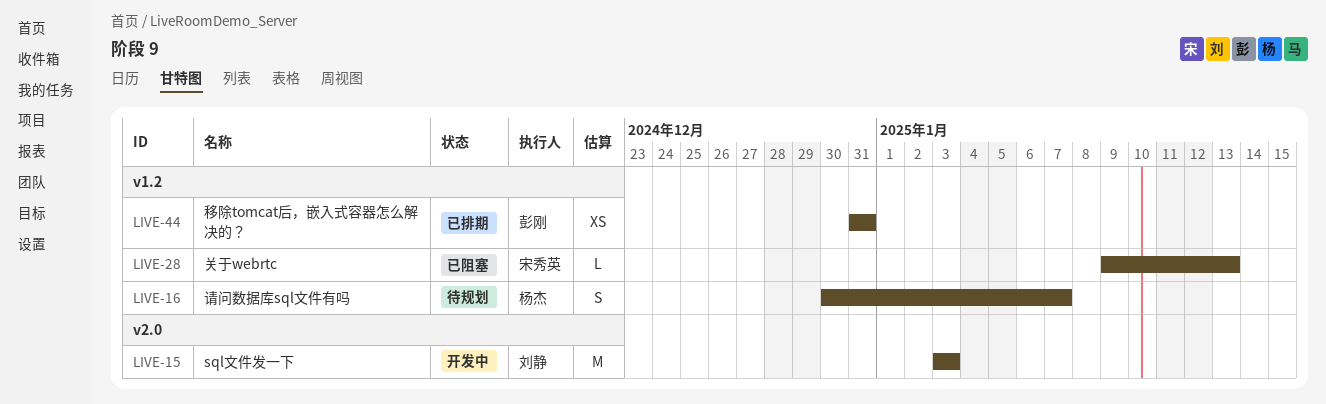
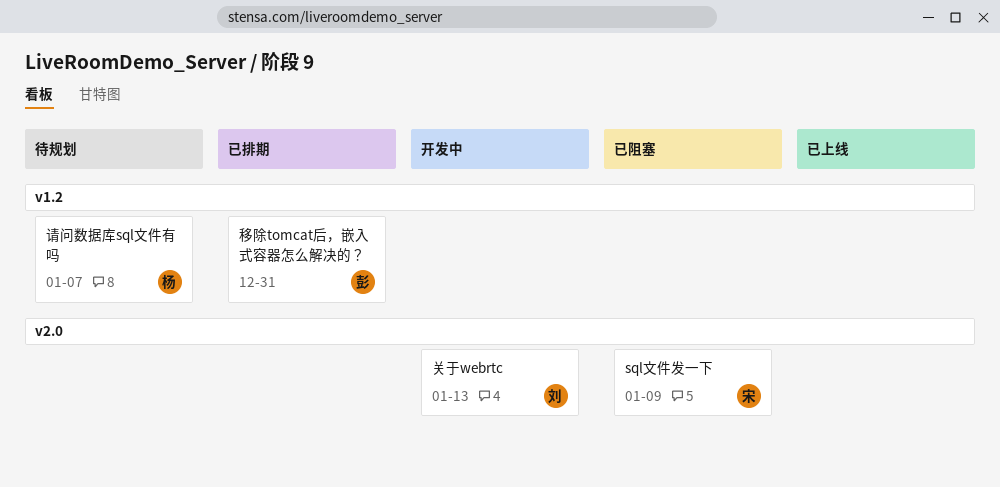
sql文件发一下, status: 开发中 -> 已阻塞
sql文件发一下, owner: 刘静 -> 宋秀英
sql文件发一下, due: Jan 3 -> Jan 9
关于webrtc, status: 已阻塞 -> 开发中
关于webrtc, owner: 宋秀英 -> 刘静
关于webrtc, label: v1.2 -> v2.0

